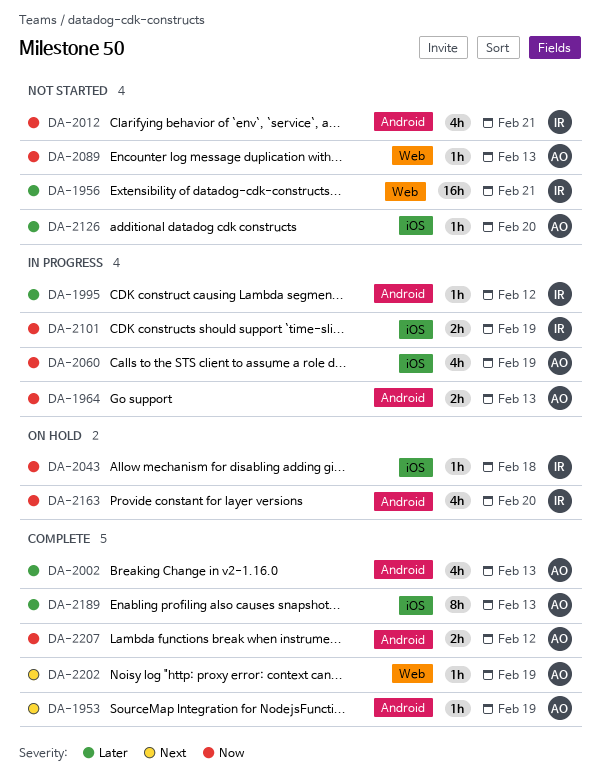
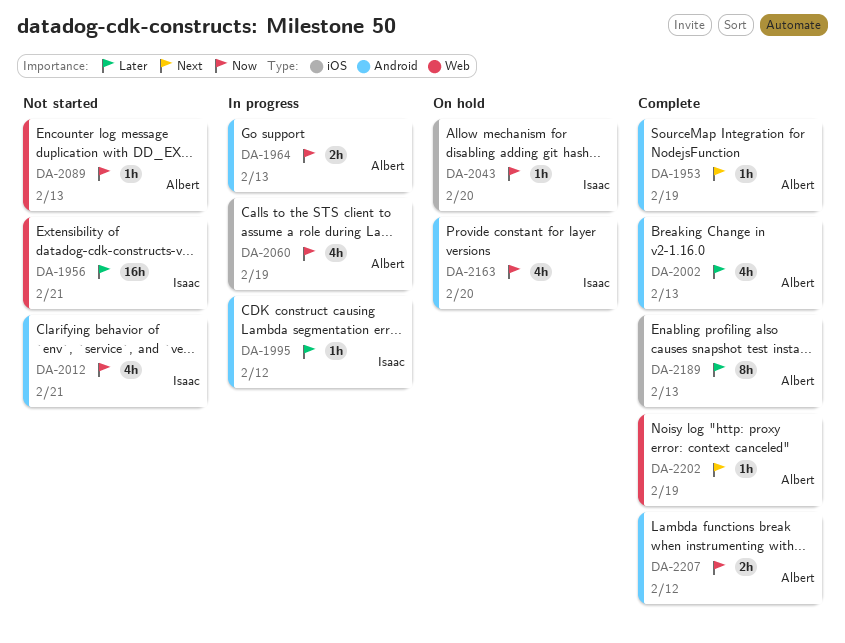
DA-2043, due: Feb 18 -> Feb 20
DA-2101: present -> none
DA-2126: present -> none

